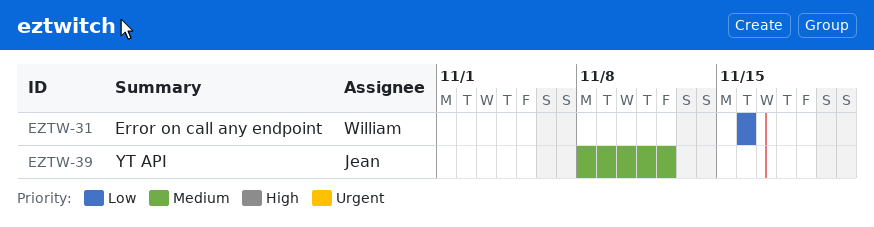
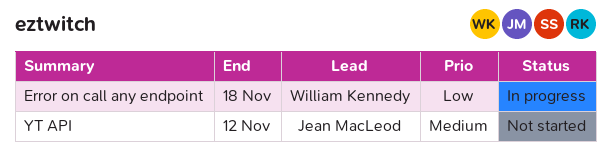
Error on call any endpoint, due: Nov 16 -> Nov 18

